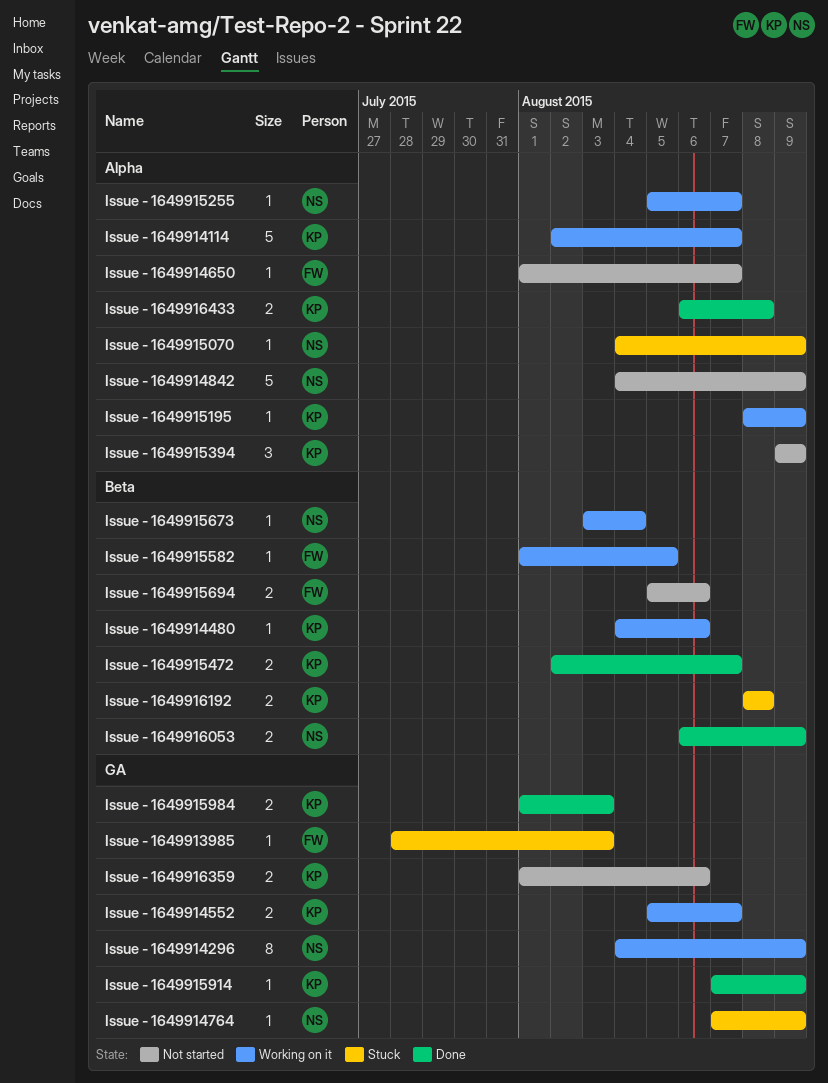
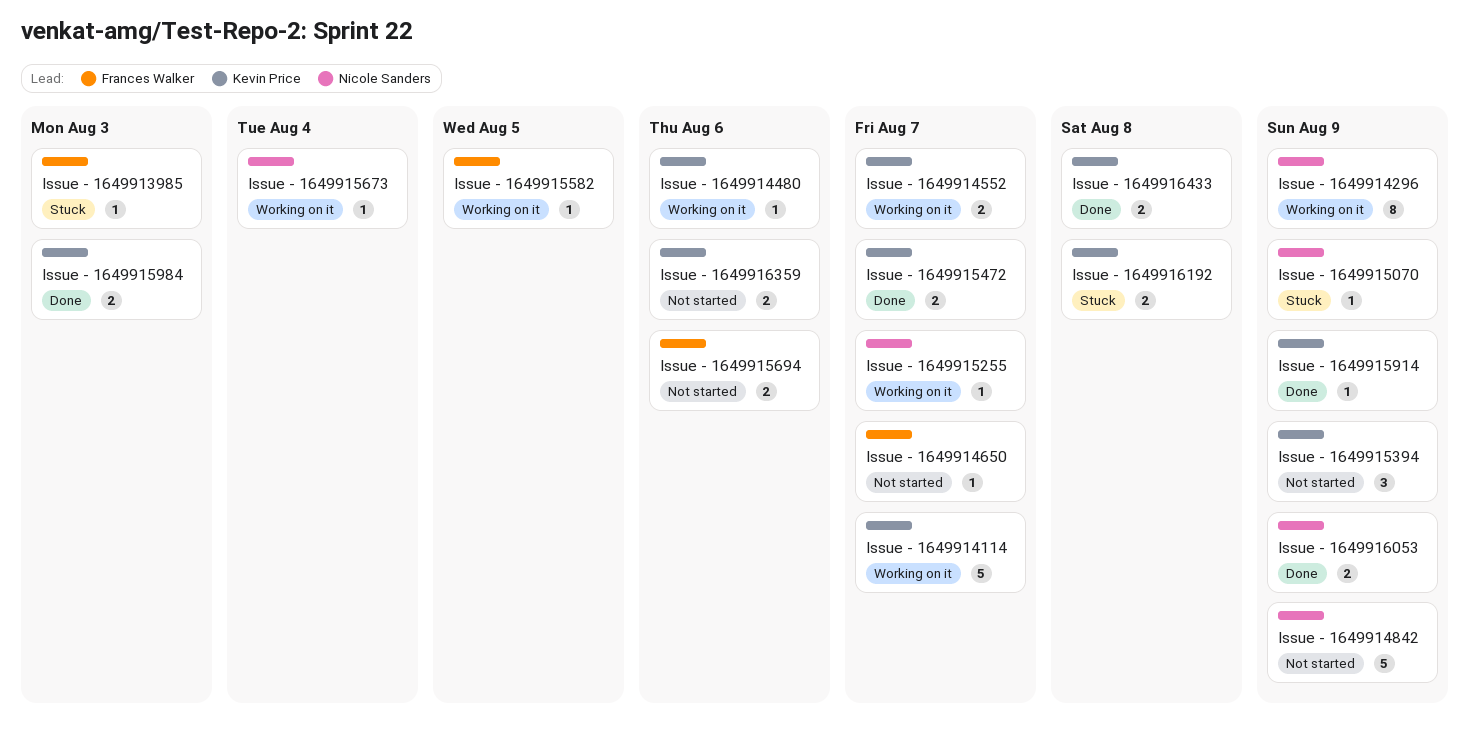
Issue - 1649914764: present -> none
Issue - 1649915195: present -> none

